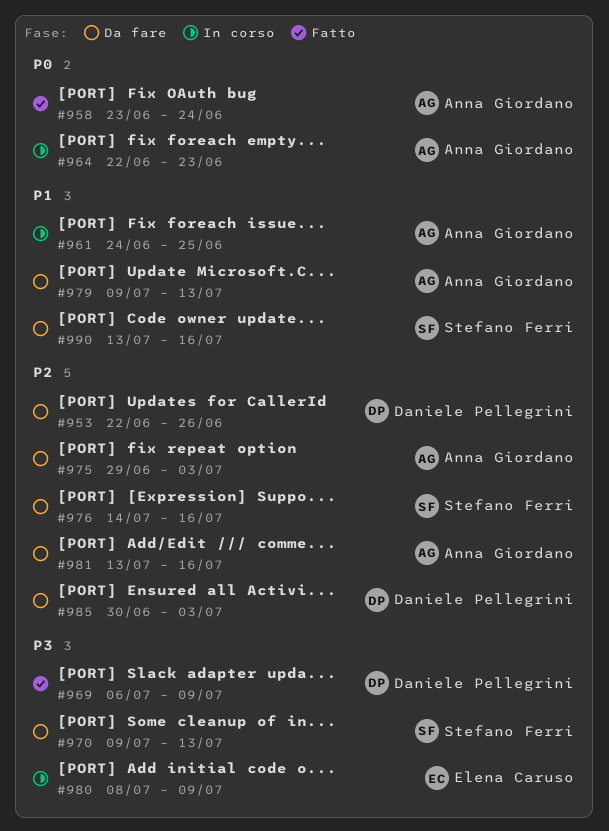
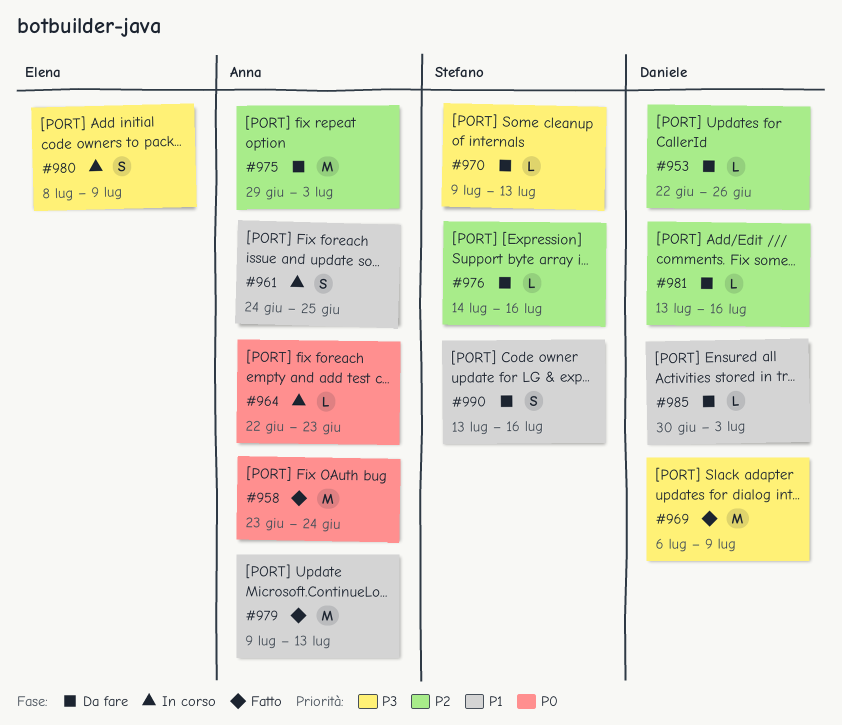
#979, status: Da fare -> Fatto
#981, owner: Anna Giordano -> Daniele Pellegrini
#985, priority: P2 -> P1

